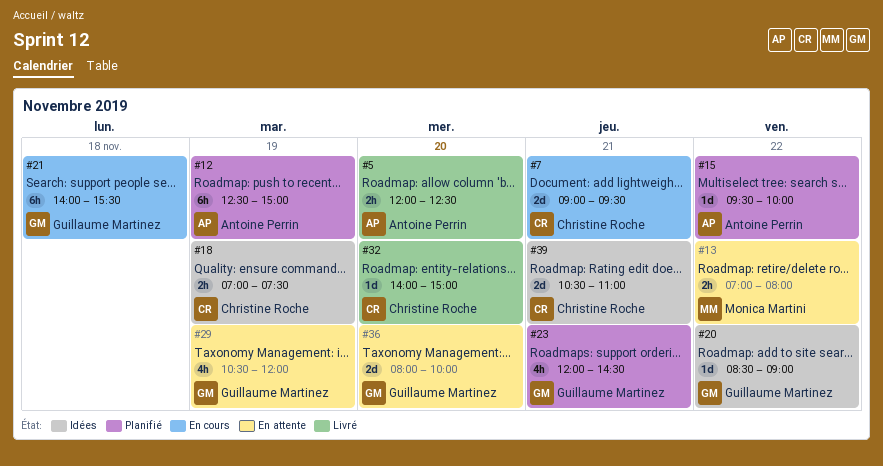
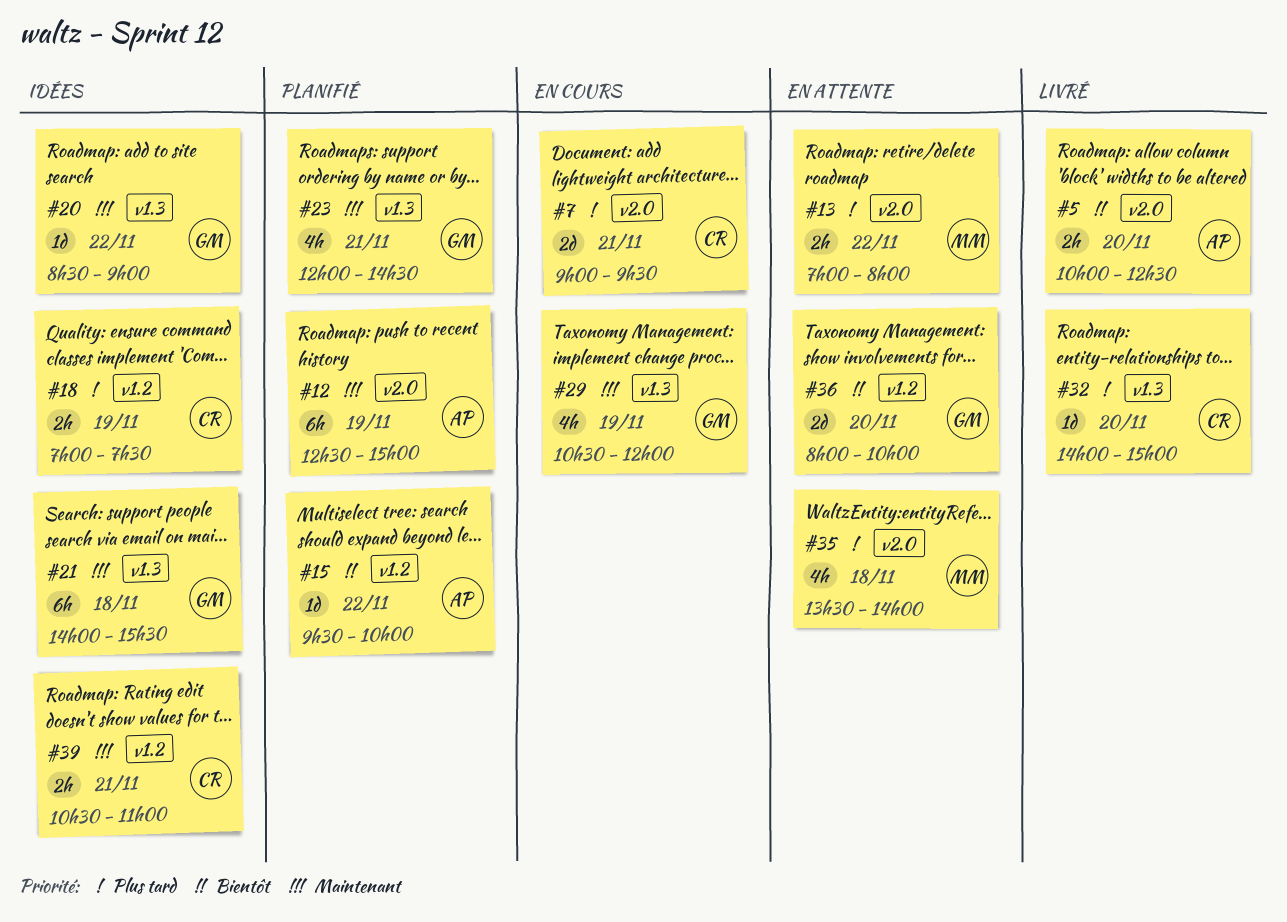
#5, begins: 12:00 -> 10:00
#21, status: En cours -> Idées
#29, status: En attente -> En cours
#35: none -> present
#39, estimate: 2d -> 2h

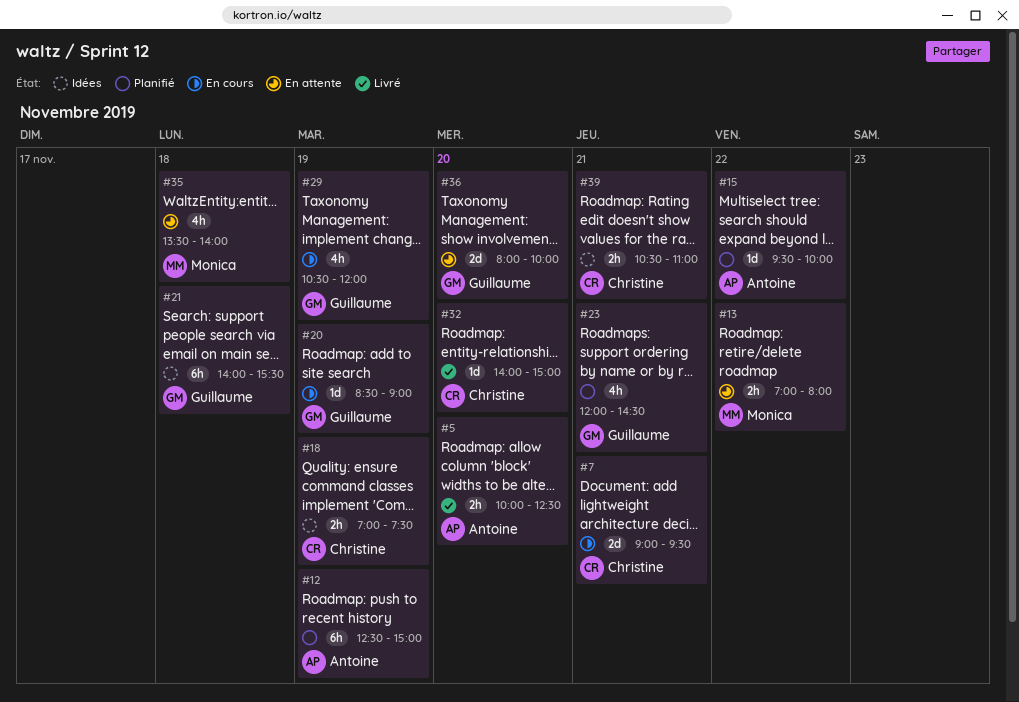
#20, status: Idées -> En cours
#20, day: Nov 22 -> Nov 19

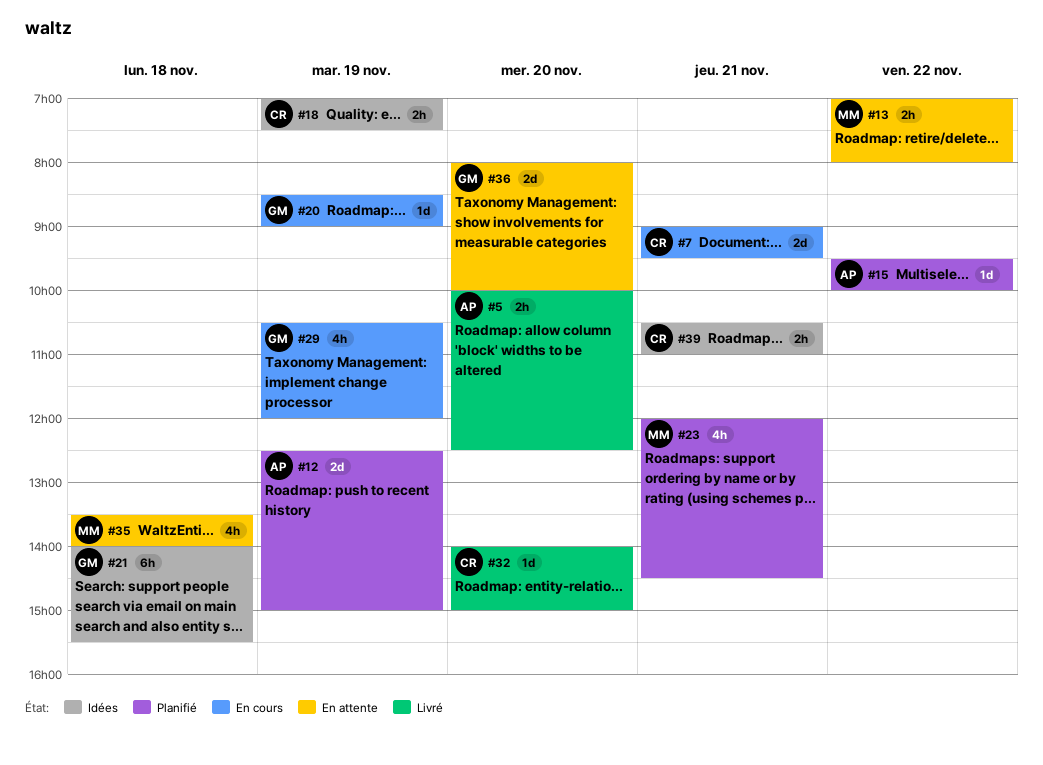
#12, estimate: 6h -> 2d
#23, owner: Guillaume -> Monica

